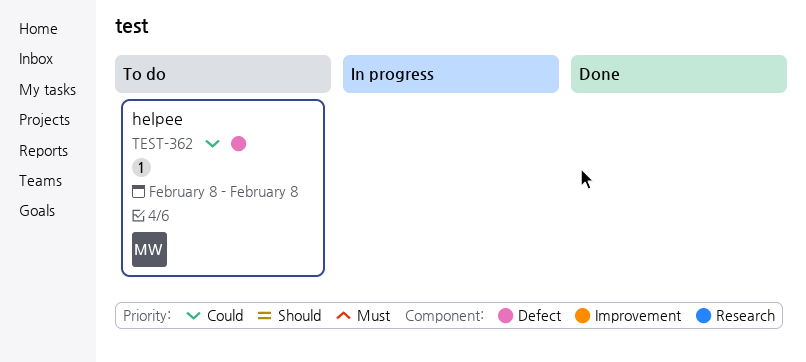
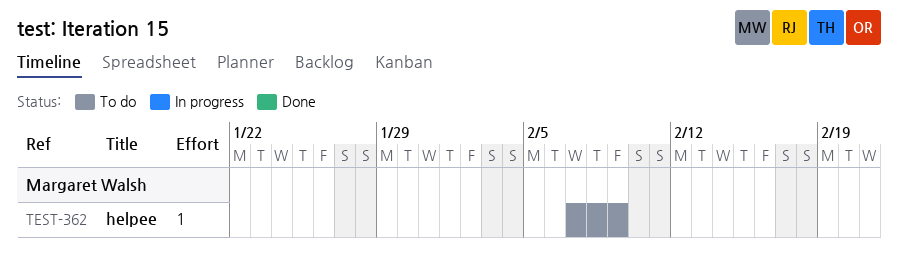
TEST-362, start: Feb 8 -> Feb 7
TEST-362, due: Feb 8 -> Feb 9

